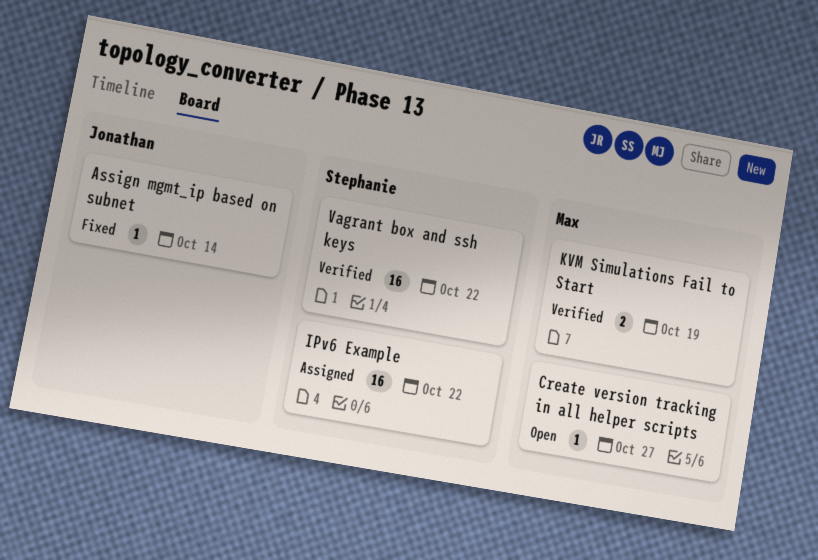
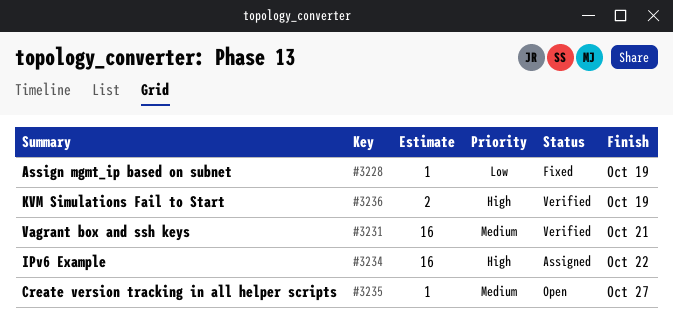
Assign mgmt_ip based on subnet, due: Oct 14 -> Oct 19
Vagrant box and ssh keys, due: Oct 22 -> Oct 21

